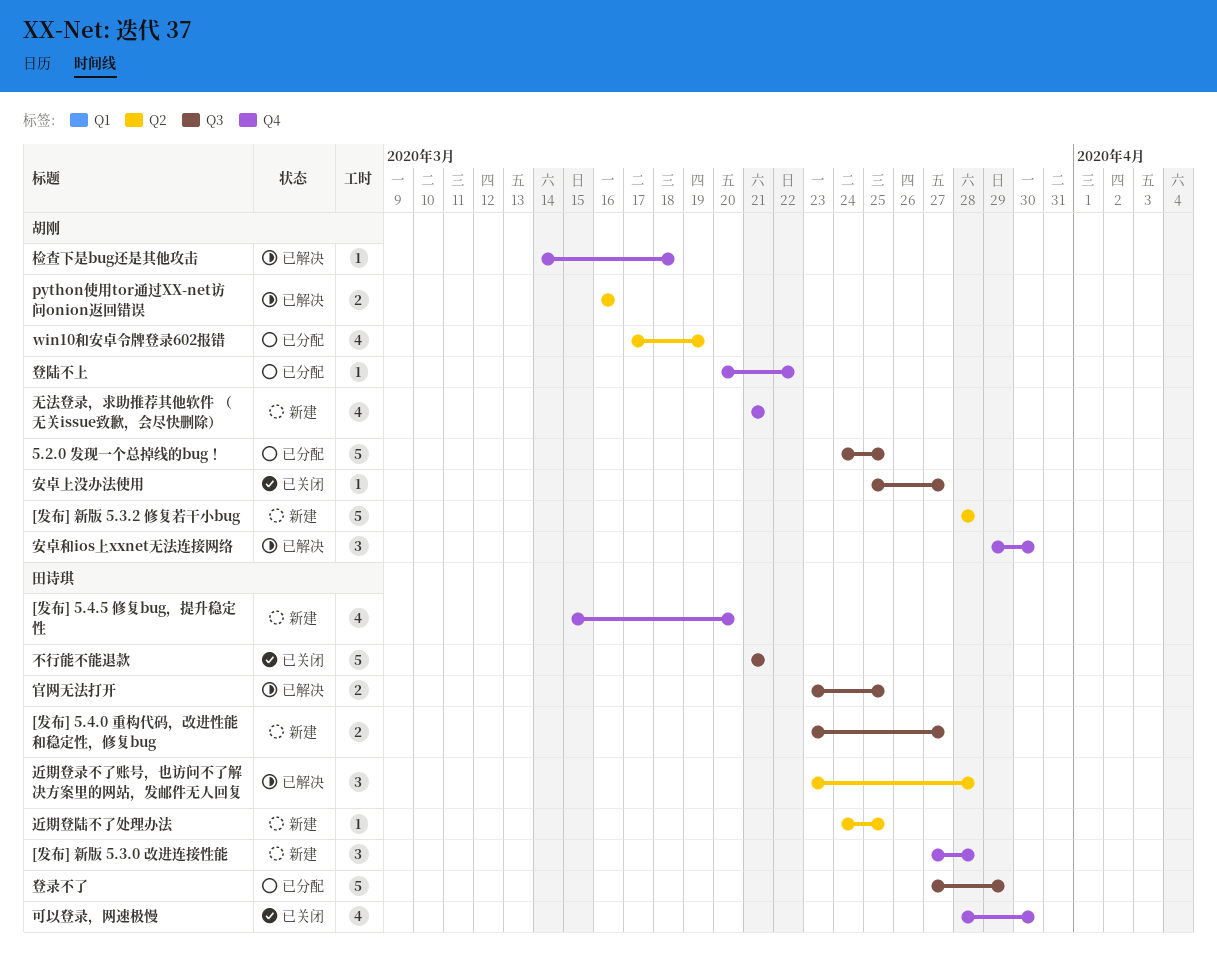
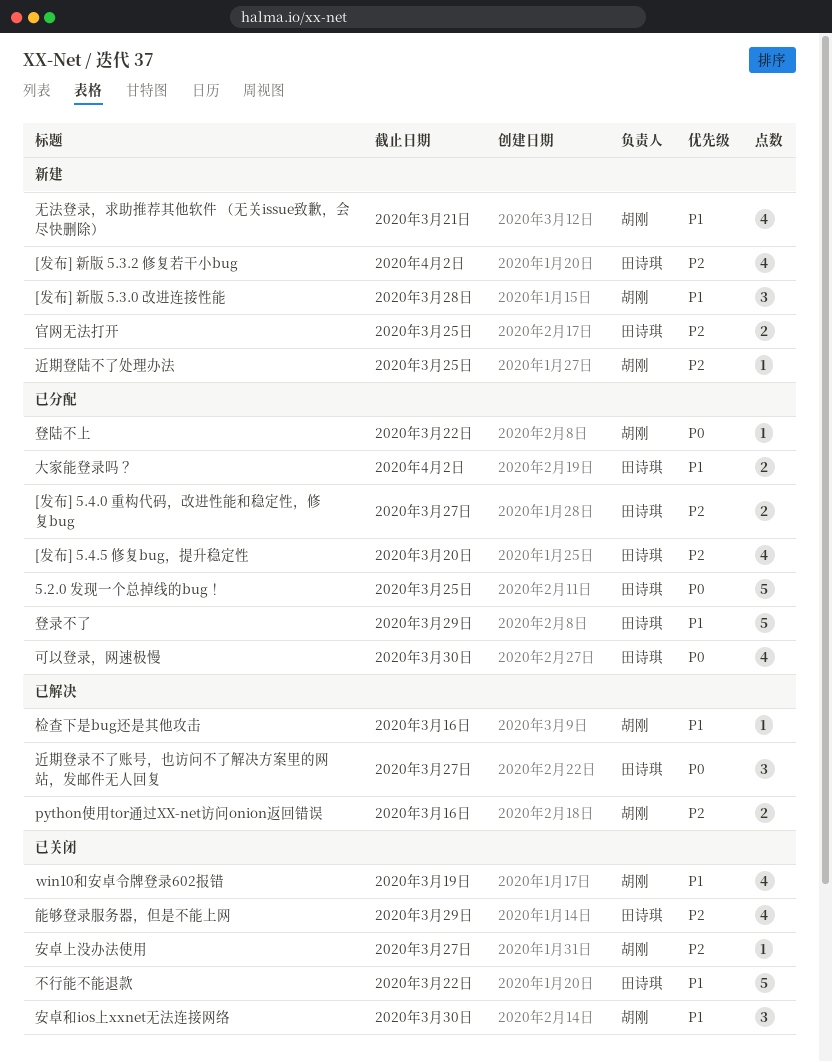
5.2.0 发现一个总掉线的bug！, owner: 胡刚 -> 田诗琪
[发布] 5.4.0 重构代码，改进性能和稳定性，修复bug, status: 新建 -> 已分配
[发布] 5.4.5 修复bug，提升稳定性, status: 新建 -> 已分配
[发布] 新版 5.3.0 改进连接性能, owner: 田诗琪 -> 胡刚
[发布] 新版 5.3.2 修复若干小bug, owner: 胡刚 -> 田诗琪
[发布] 新版 5.3.2 修复若干小bug, estimate: 5 -> 4
[发布] 新版 5.3.2 修复若干小bug, due: Mar 28 -> Apr 2
win10和安卓令牌登录602报错, status: 已分配 -> 已关闭
不行能不能退款, due: Mar 21 -> Mar 22
可以登录，网速极慢, status: 已关闭 -> 已分配
大家能登录吗？: none -> present
安卓和ios上xxnet无法连接网络, status: 已解决 -> 已关闭
官网无法打开, status: 已解决 -> 新建
检查下是bug还是其他攻击, due: Mar 18 -> Mar 16
能够登录服务器，但是不能上网: none -> present
近期登录不了账号，也访问不了解决方案里的网站，发邮件无人回复, due: Mar 28 -> Mar 27
近期登陆不了处理办法, owner: 田诗琪 -> 胡刚

